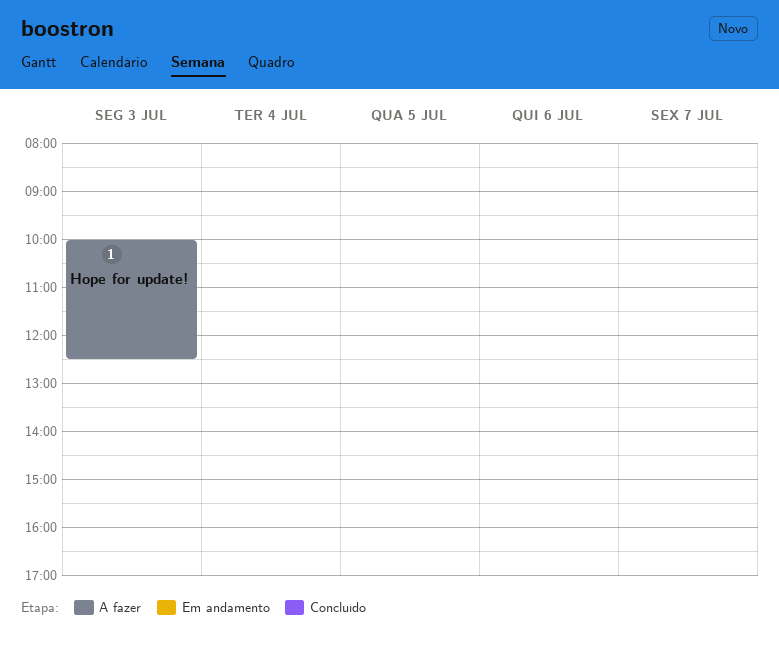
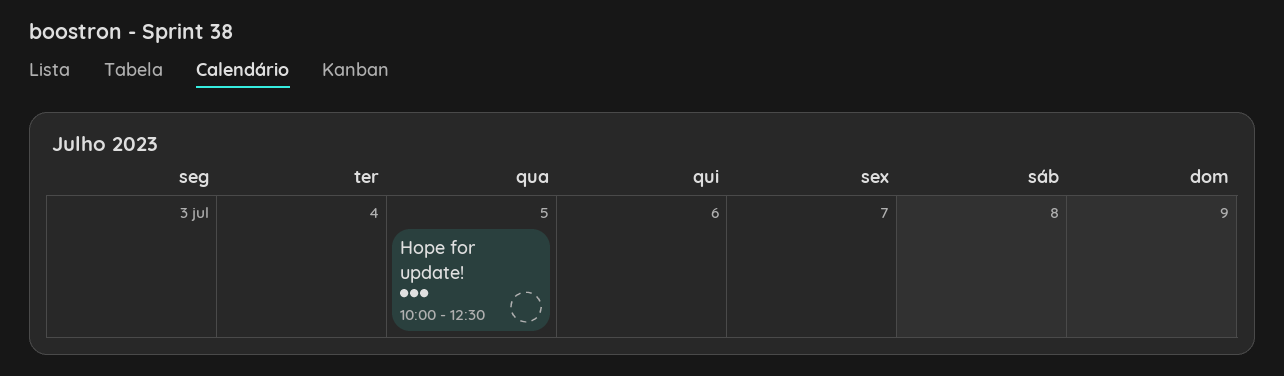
Hope for update!, estimate: 1 -> 3
Hope for update!, day: Jul 3 -> Jul 5

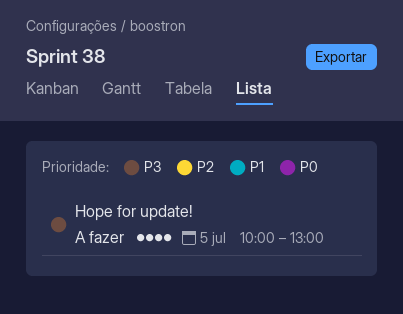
Hope for update!, estimate: 3 -> 4
Hope for update!, ends: 12:30 -> 13:00

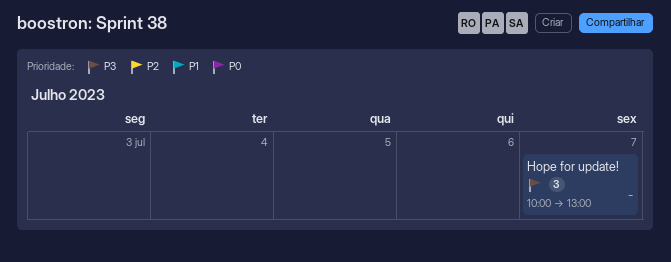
Hope for update!, estimate: 4 -> 3
Hope for update!, day: Jul 5 -> Jul 7

